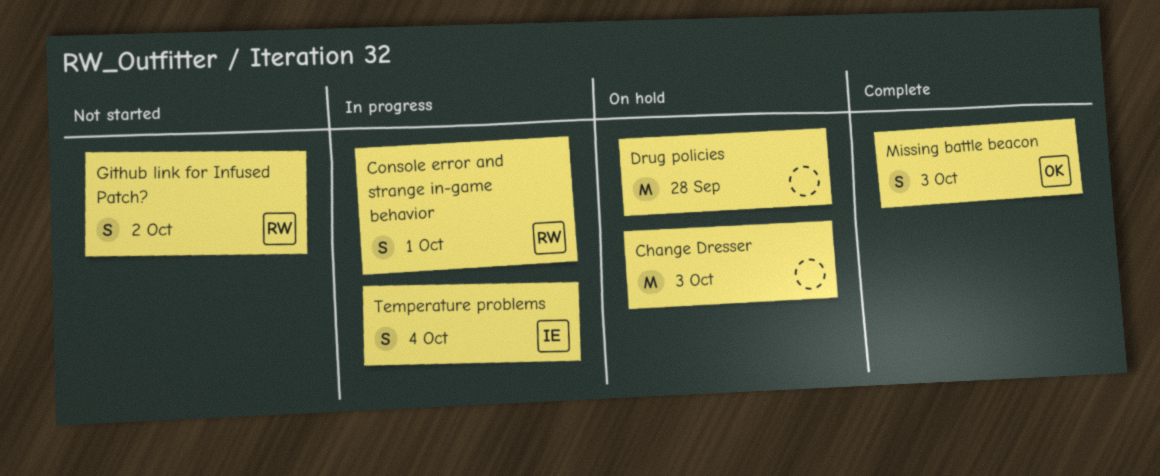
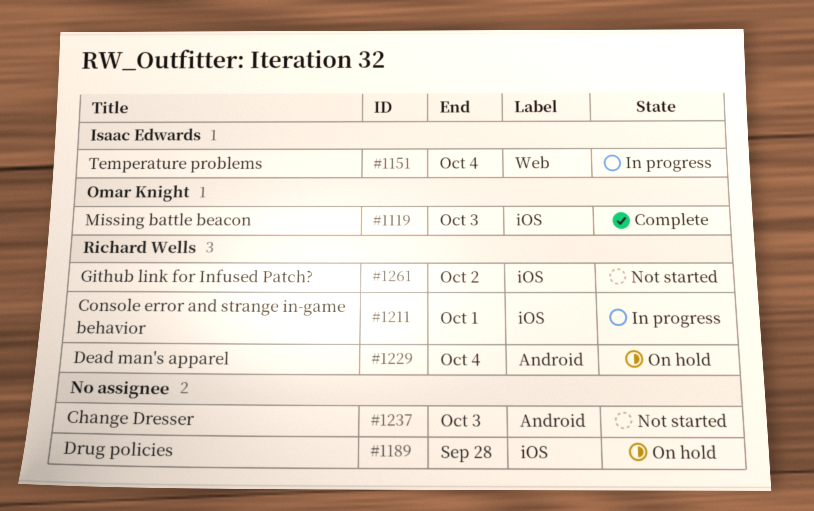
Change Dresser, status: On hold -> Not started
Dead man's apparel: none -> present

